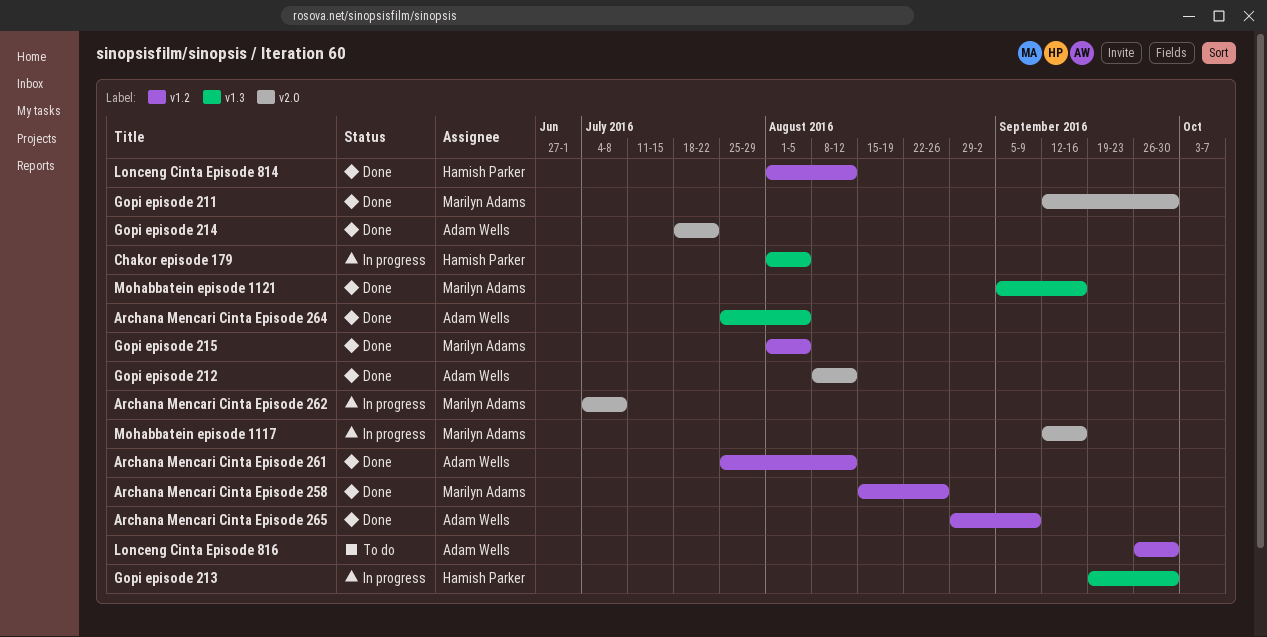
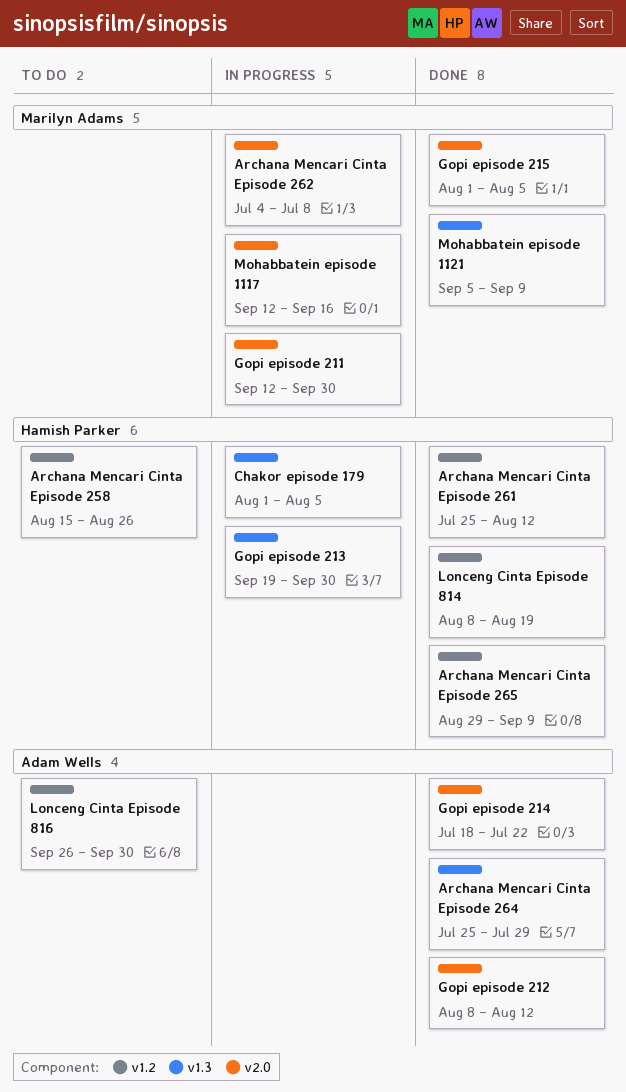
Archana Mencari Cinta Episode 258, status: Done -> To do
Archana Mencari Cinta Episode 258, owner: Marilyn Adams -> Hamish Parker
Archana Mencari Cinta Episode 261, owner: Adam Wells -> Hamish Parker
Archana Mencari Cinta Episode 264, due: Aug 5 -> Jul 29
Archana Mencari Cinta Episode 265, owner: Adam Wells -> Hamish Parker
Gopi episode 211, status: Done -> In progress
Gopi episode 215, label: v1.2 -> v2.0
Lonceng Cinta Episode 814, start: Aug 1 -> Aug 8
Lonceng Cinta Episode 814, due: Aug 12 -> Aug 19
Mohabbatein episode 1121, due: Sep 16 -> Sep 9

